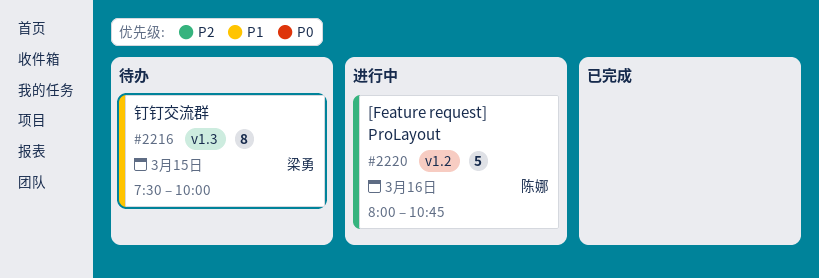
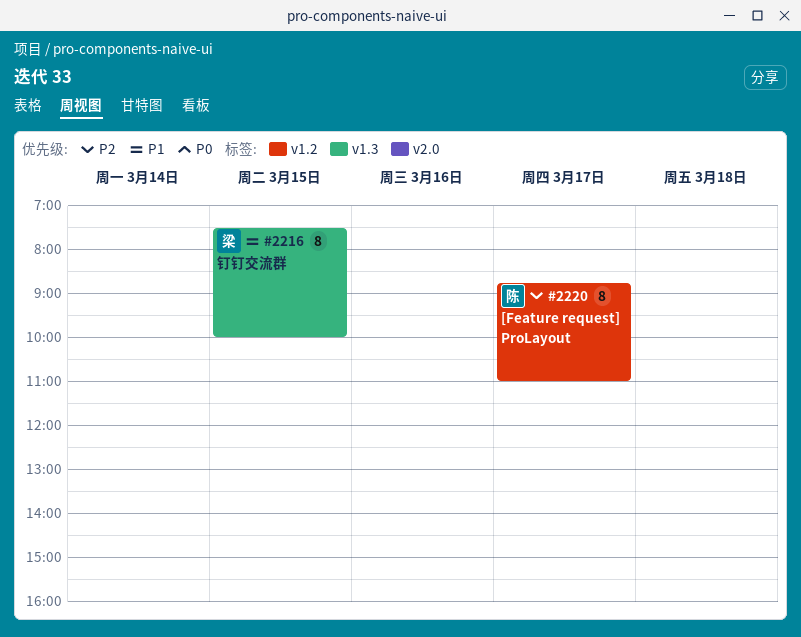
#2220, estimate: 5 -> 8
#2220, day: Mar 16 -> Mar 17
#2220, begins: 08:00 -> 08:45
#2220, ends: 10:45 -> 11:00

